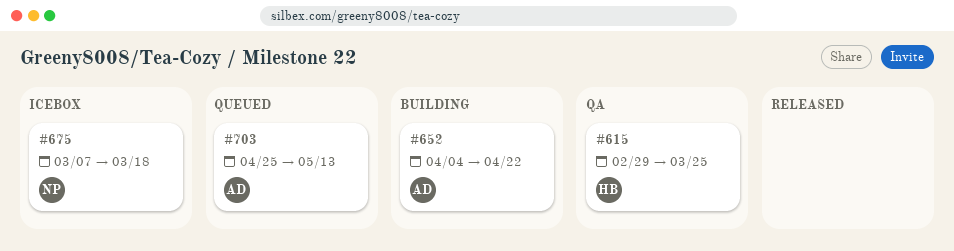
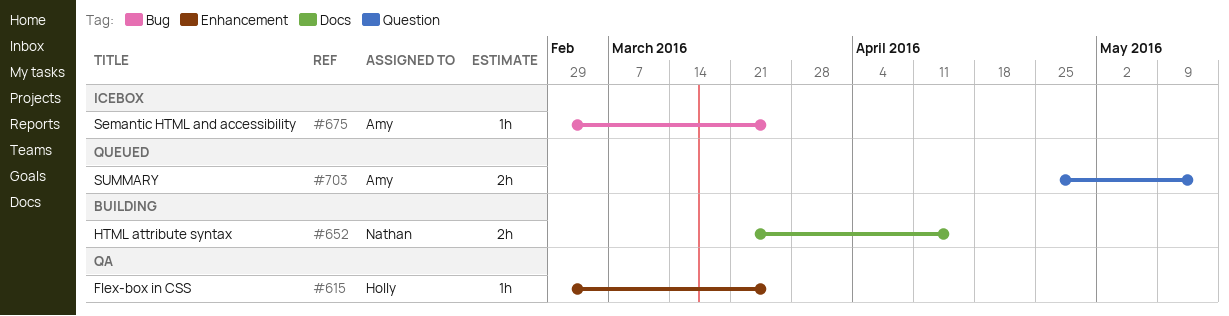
#652, owner: Amy -> Nathan
#652, start: Apr 4 -> Mar 21
#652, due: Apr 22 -> Apr 15
#675, owner: Nathan -> Amy
#675, start: Mar 7 -> Feb 29
#675, due: Mar 18 -> Mar 25

